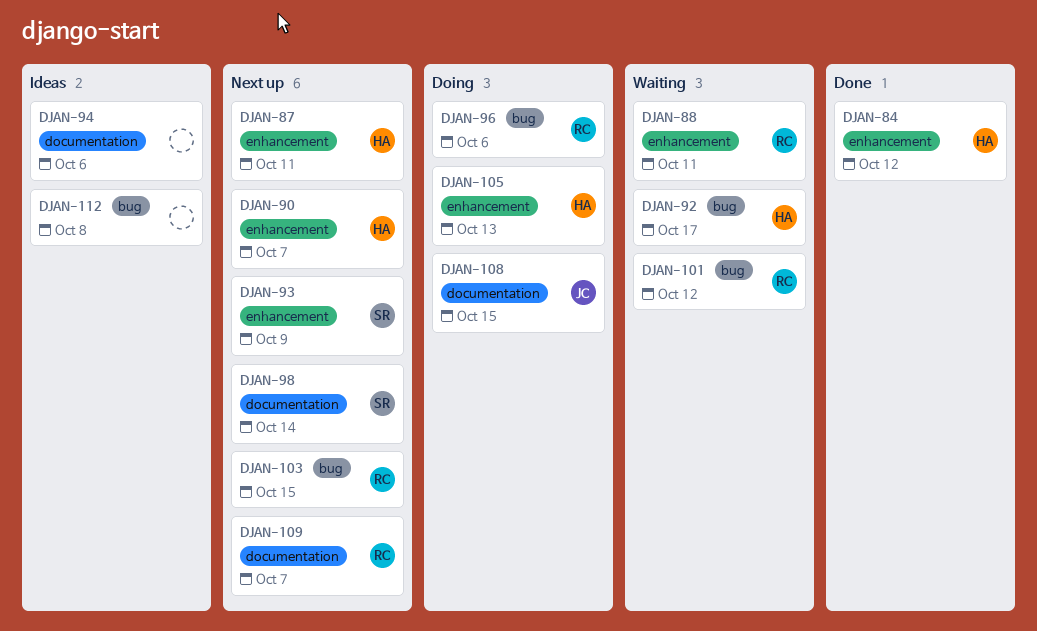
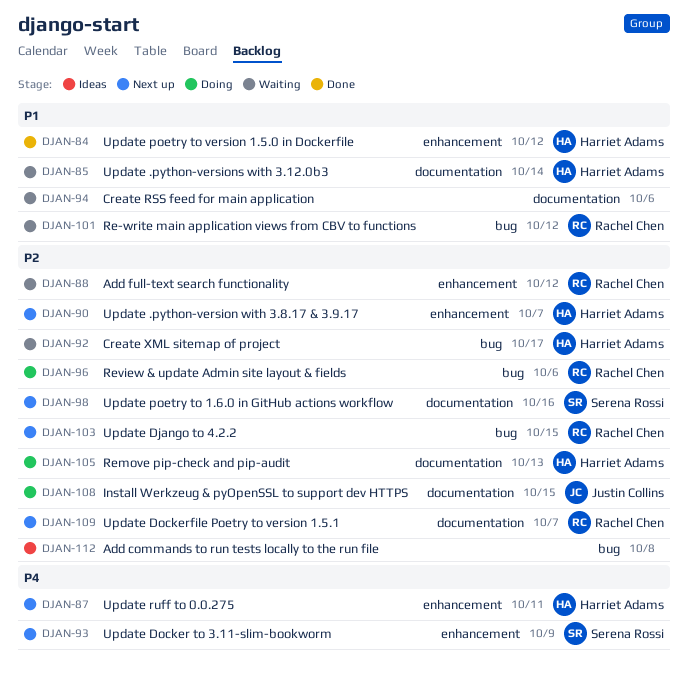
DJAN-85: none -> present
DJAN-88, due: Oct 11 -> Oct 12
DJAN-94, status: Ideas -> Waiting
DJAN-98, due: Oct 14 -> Oct 16
DJAN-105, label: enhancement -> documentation

